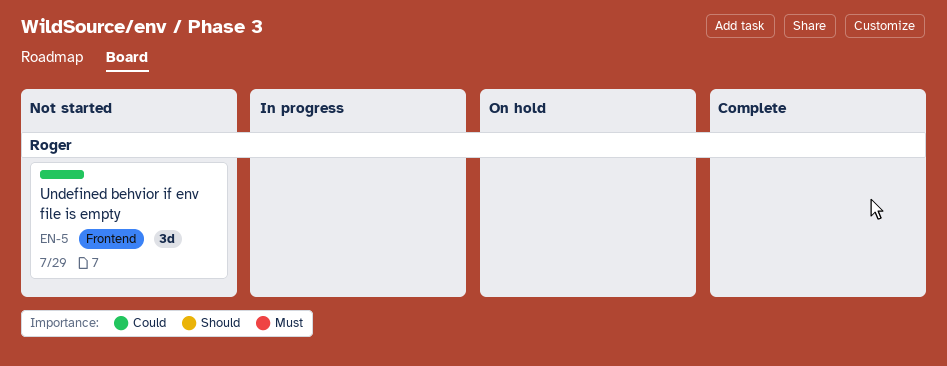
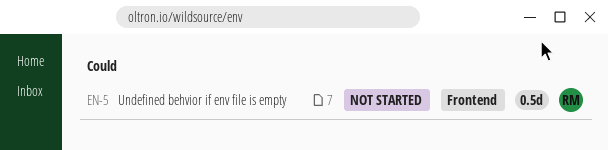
EN-5, estimate: 3d -> 0.5d

